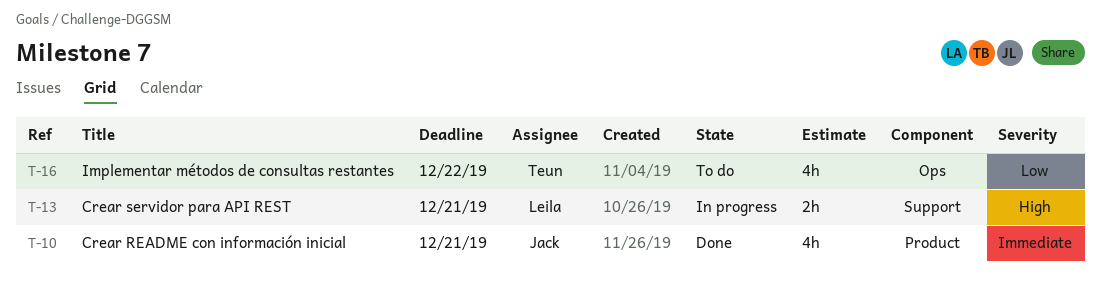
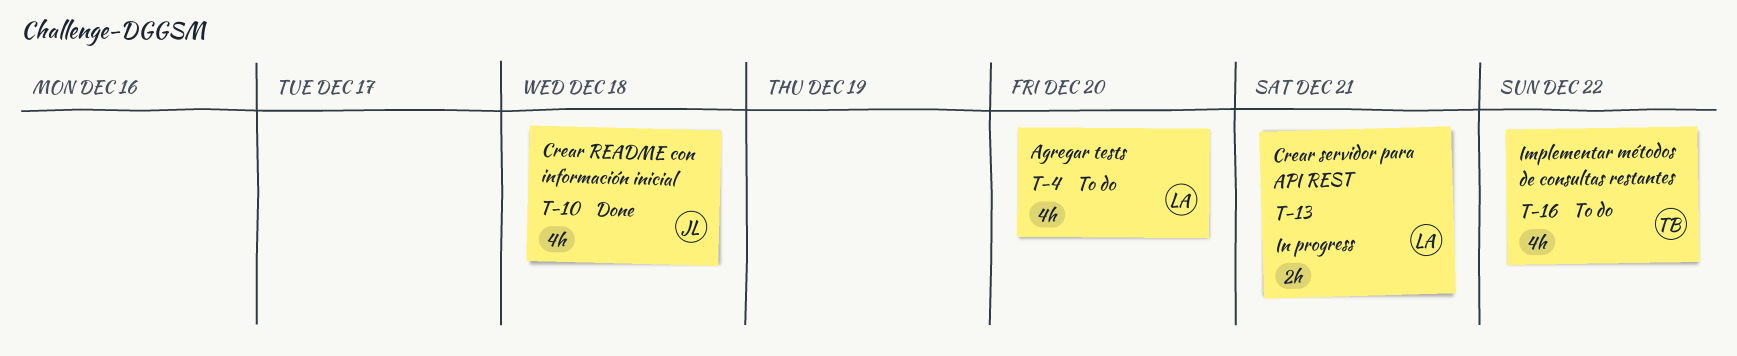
T-4: none -> present
T-10, due: Dec 21 -> Dec 18

